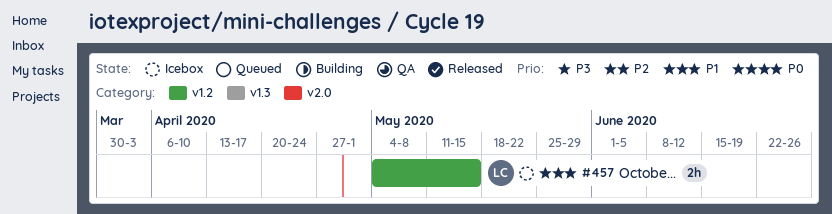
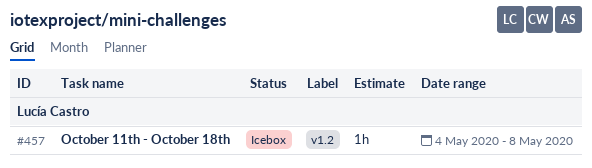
#457, estimate: 2h -> 1h
#457, due: May 15 -> May 8

